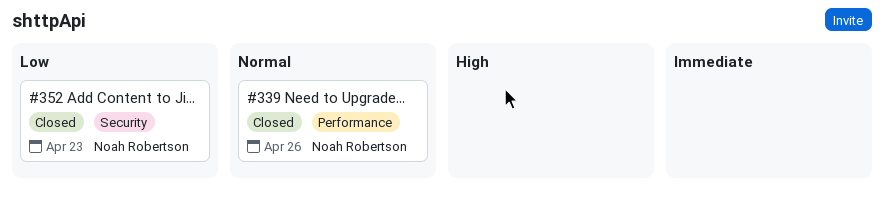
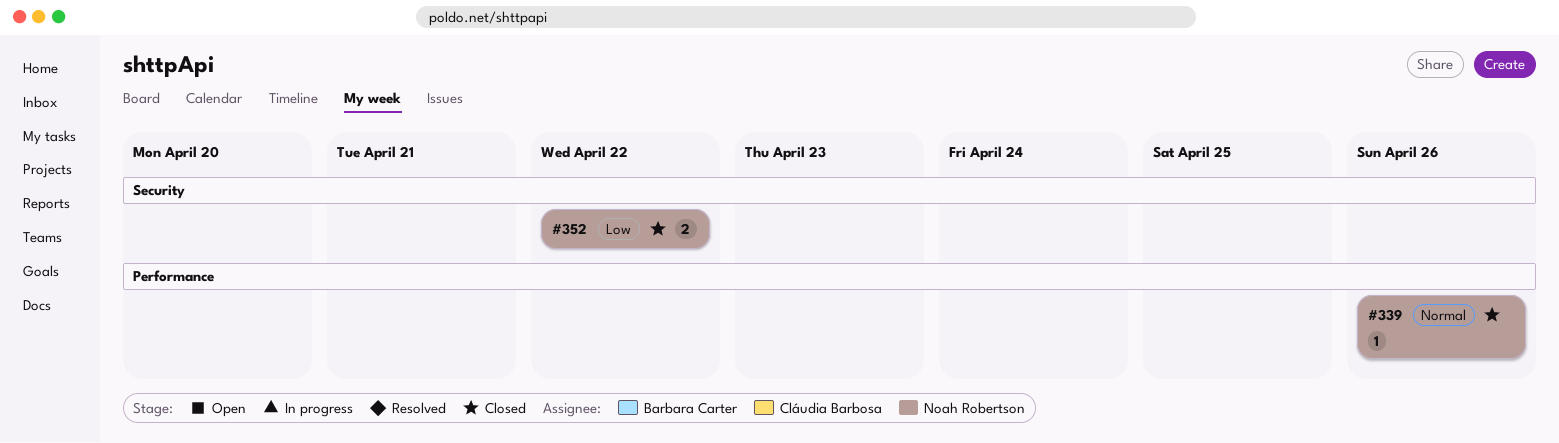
#352, due: Apr 23 -> Apr 22

